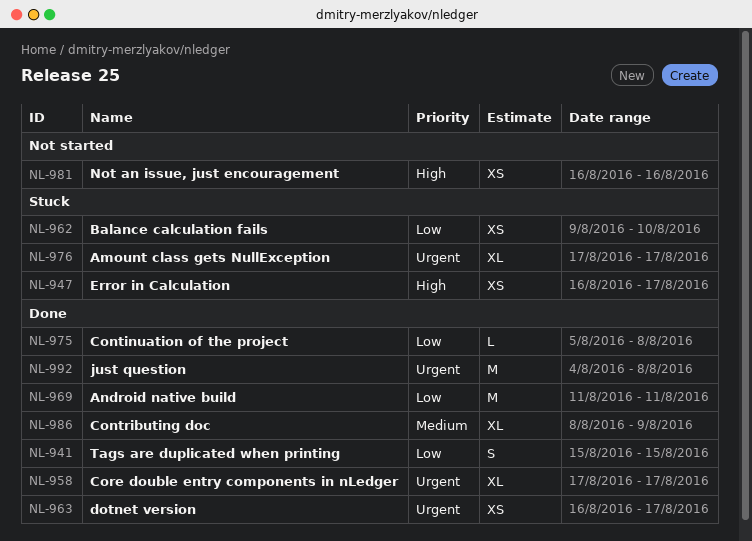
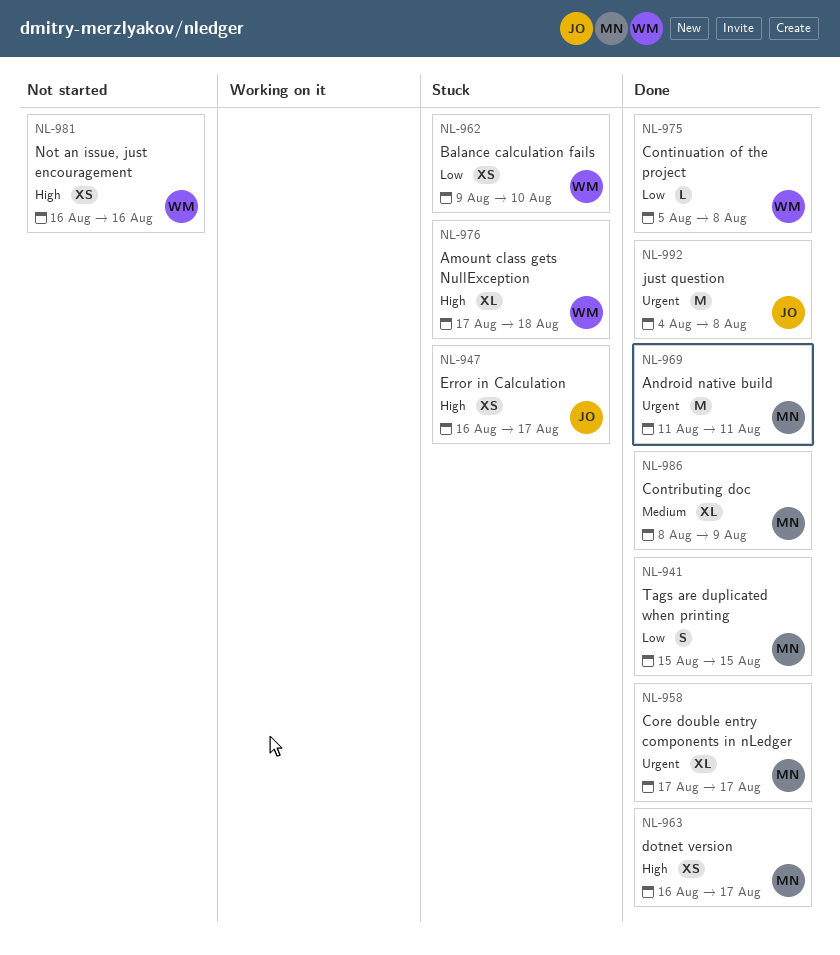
NL-963, priority: Urgent -> High
NL-969, priority: Low -> Urgent
NL-976, priority: Urgent -> High
NL-976, due: Aug 17 -> Aug 18

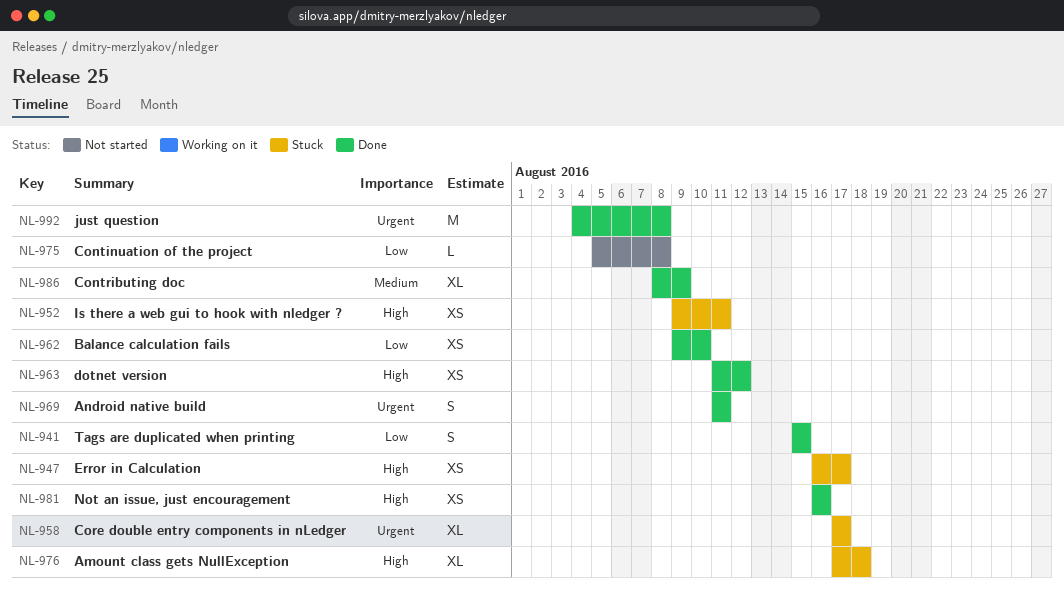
NL-952: none -> present
NL-958, status: Done -> Stuck
NL-962, status: Stuck -> Done
NL-963, start: Aug 16 -> Aug 11
NL-963, due: Aug 17 -> Aug 12
NL-969, estimate: M -> S
NL-975, status: Done -> Not started
NL-981, status: Not started -> Done

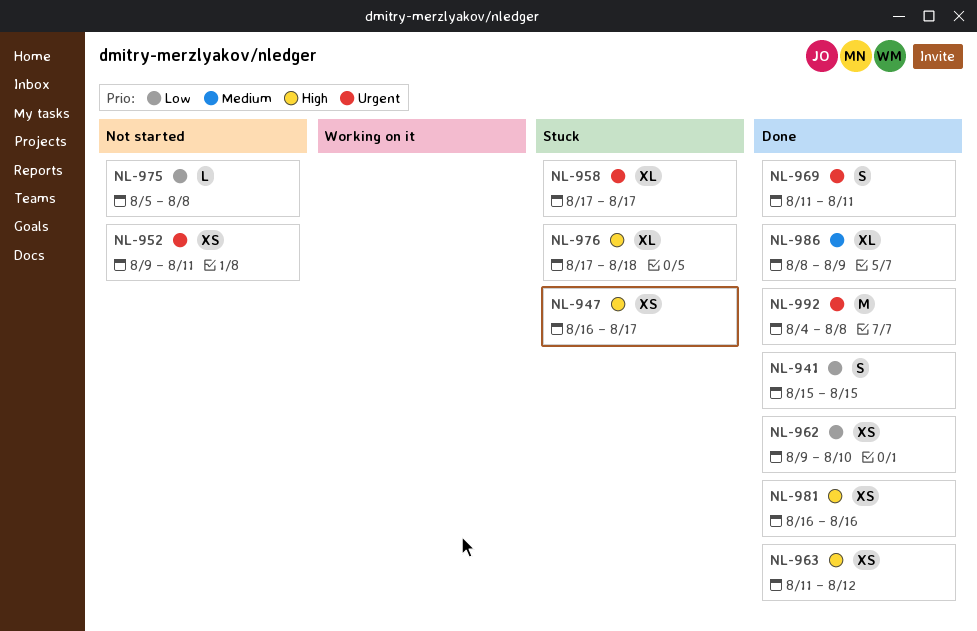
NL-952, status: Stuck -> Not started
NL-952, priority: High -> Urgent

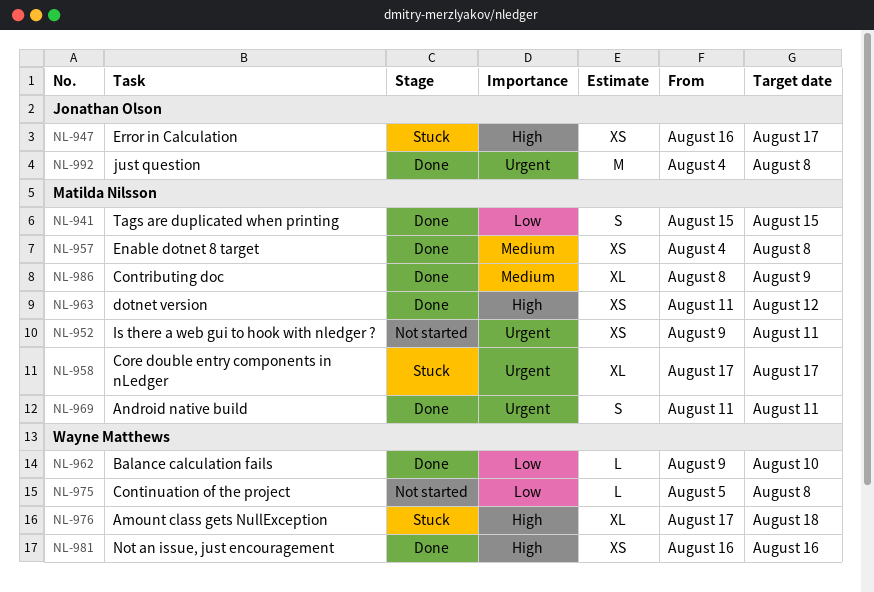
NL-957: none -> present
NL-962, estimate: XS -> L

